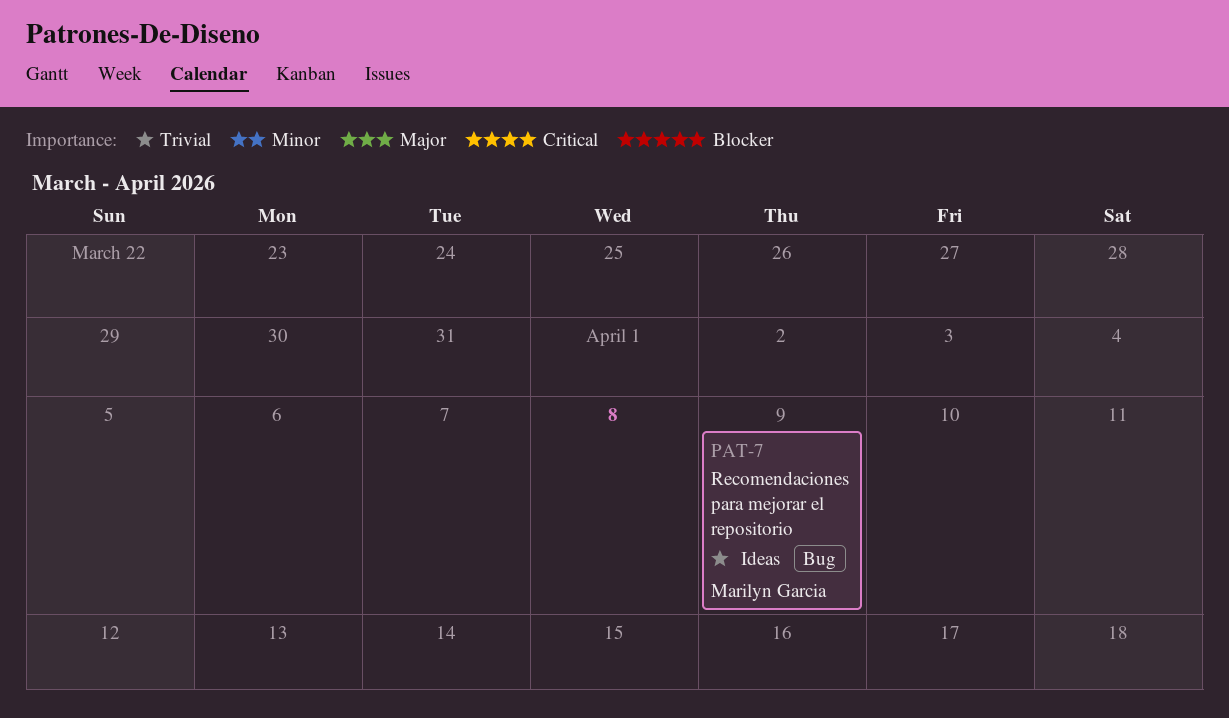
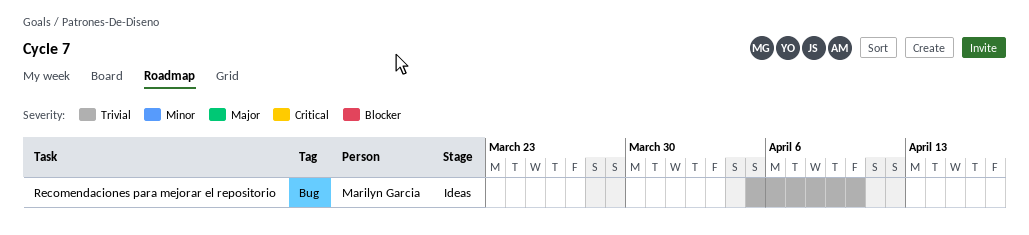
Recomendaciones para mejorar el repositorio, due: Apr 9 -> Apr 10

